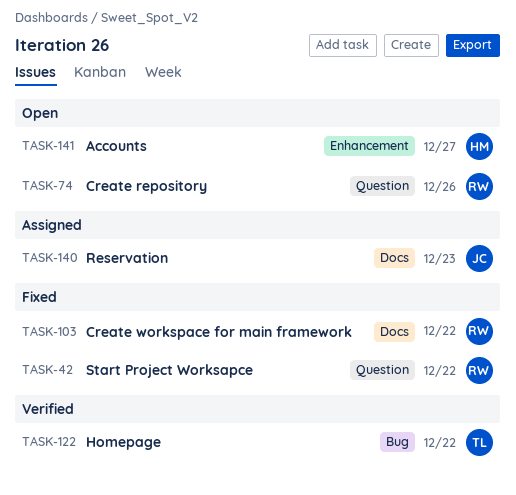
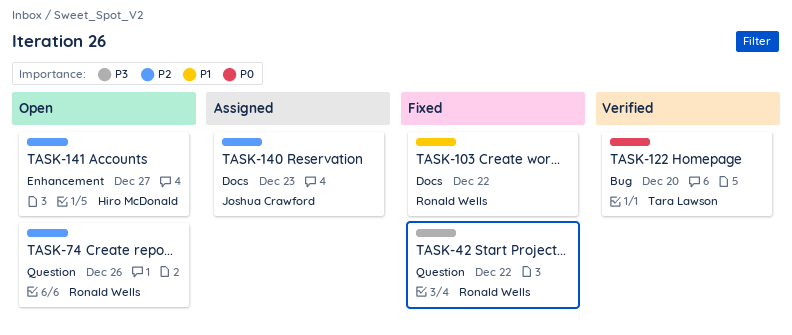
TASK-122, due: Dec 22 -> Dec 20

